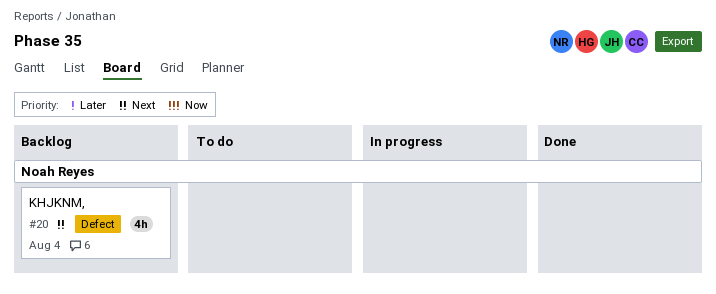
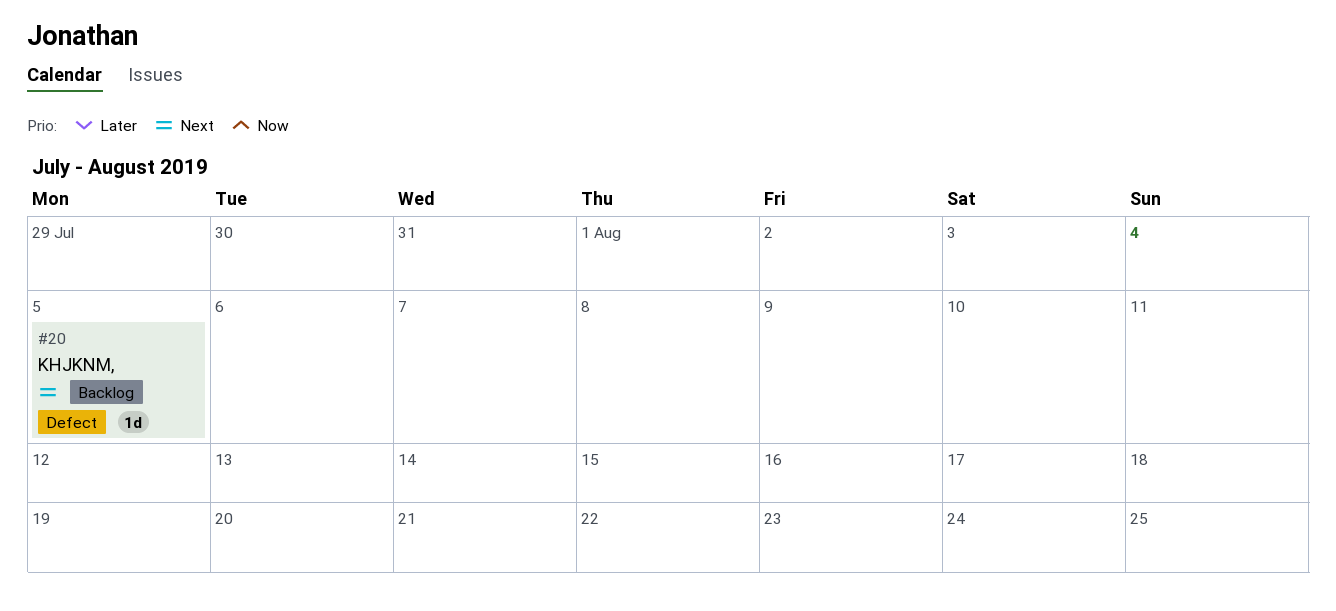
#20, estimate: 4h -> 1d
#20, due: Aug 4 -> Aug 5

